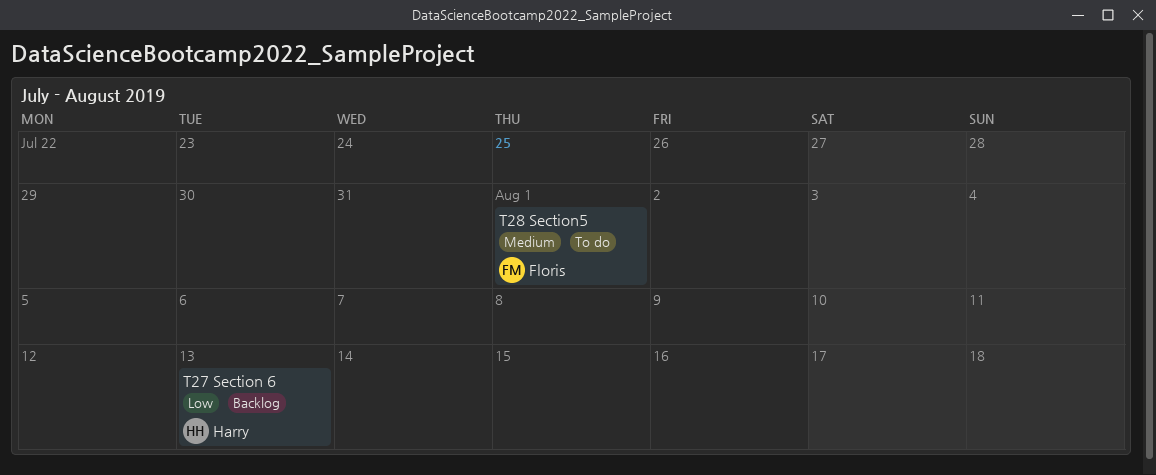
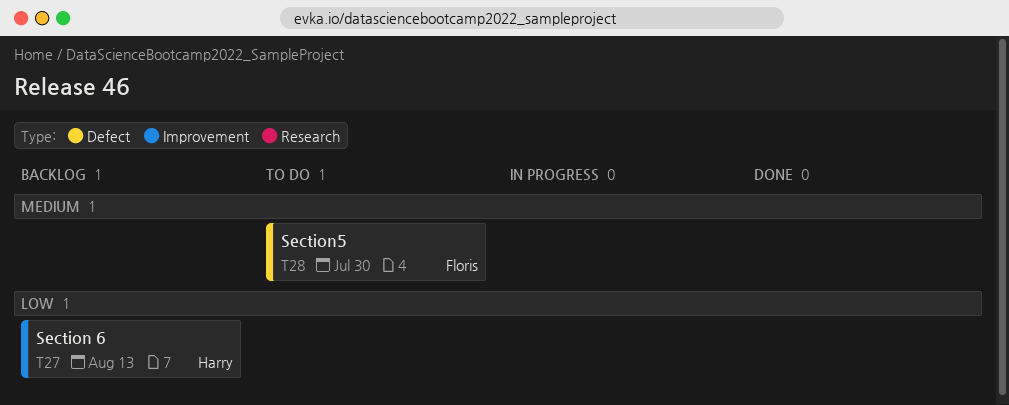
T28, due: Aug 1 -> Jul 30

